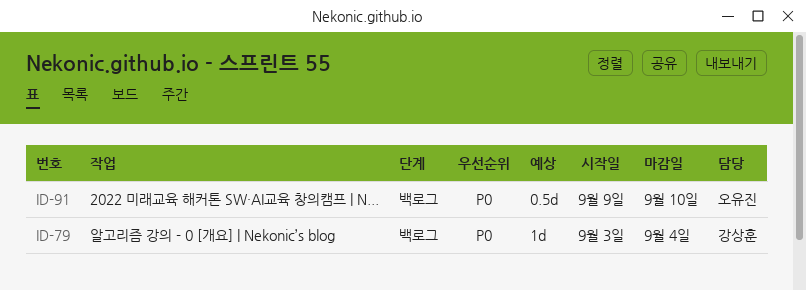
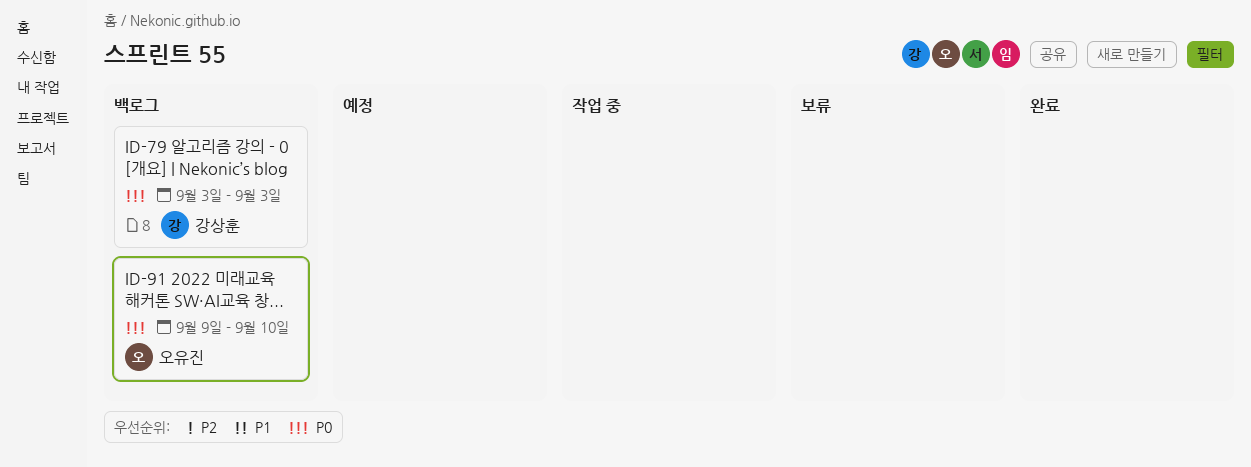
ID-79, due: Sep 4 -> Sep 3

